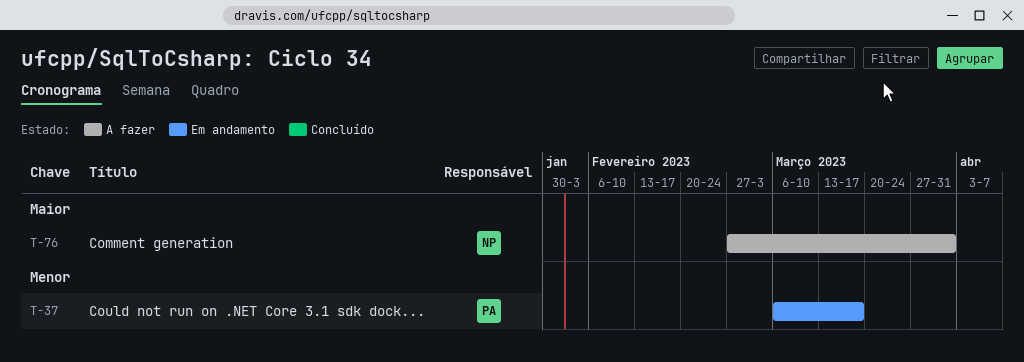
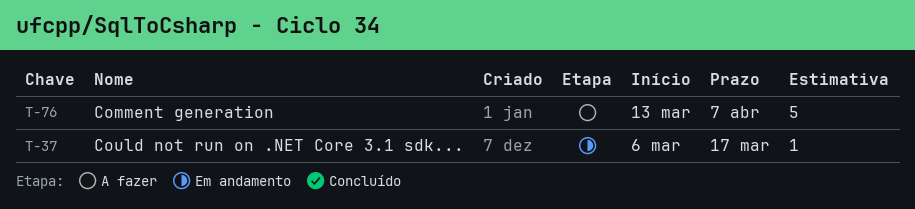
T-76, start: Feb 27 -> Mar 13
T-76, due: Mar 31 -> Apr 7

